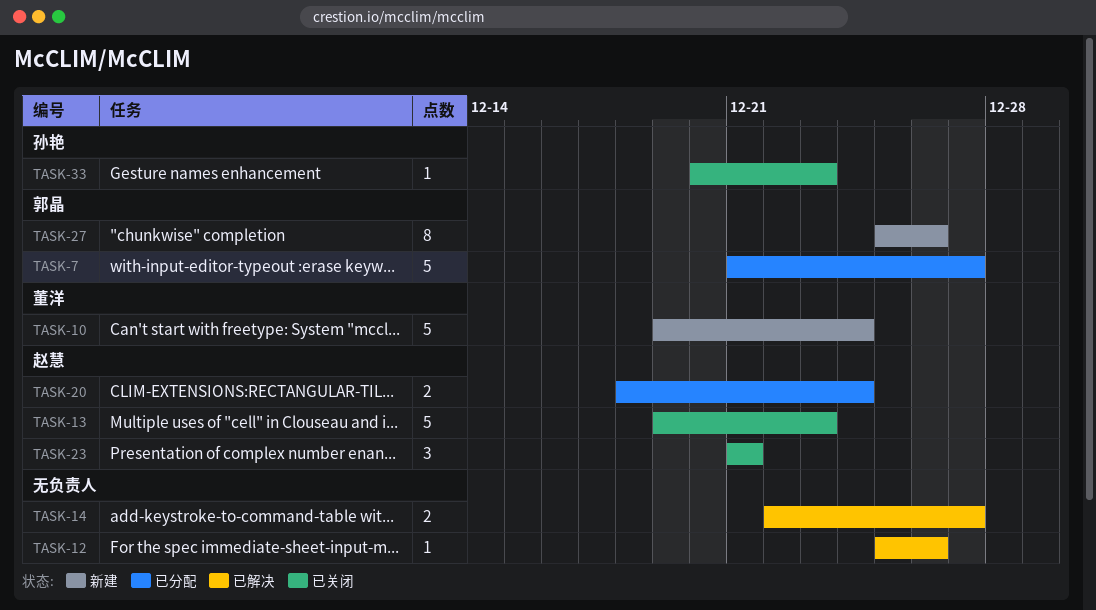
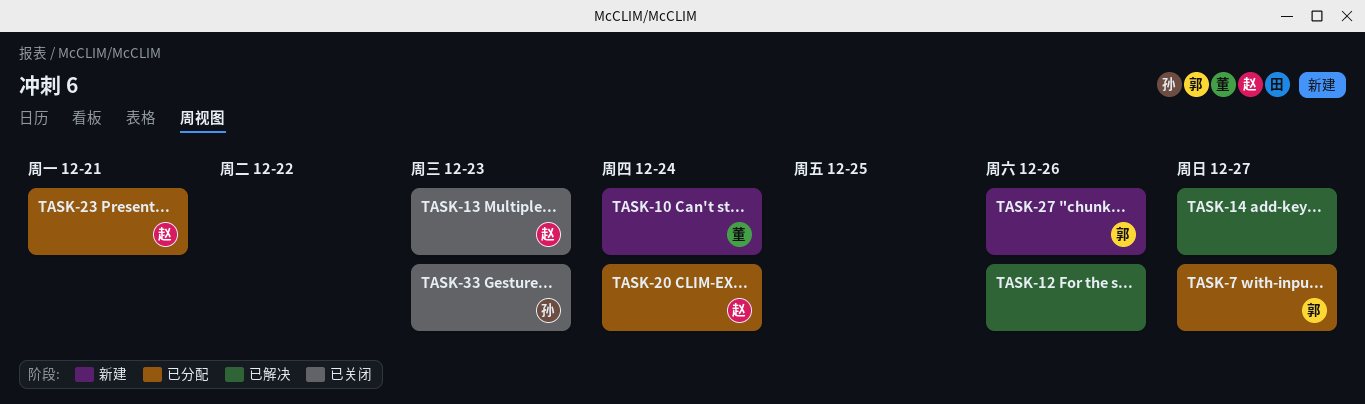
TASK-23, status: 已关闭 -> 已分配

